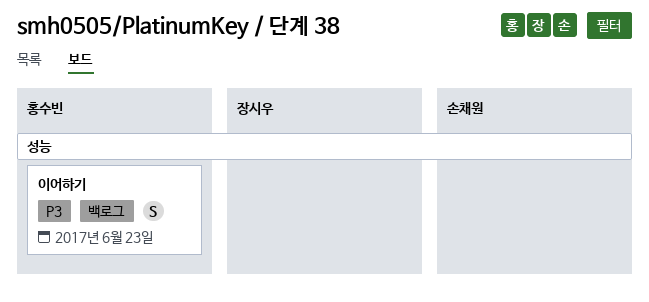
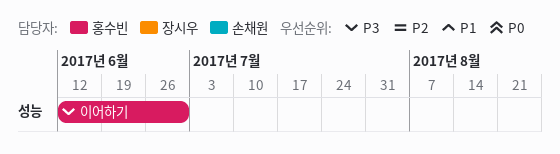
이어하기, due: Jun 23 -> Jun 30

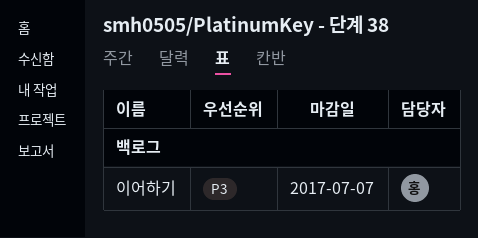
이어하기, due: Jun 30 -> Jul 7

